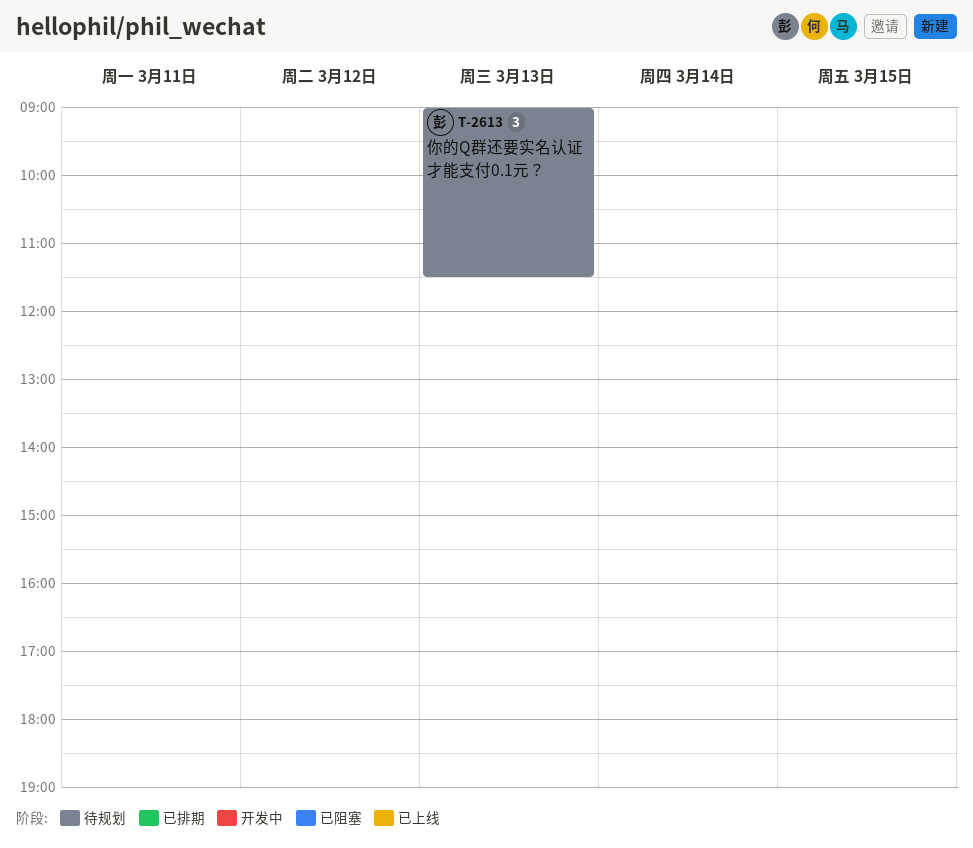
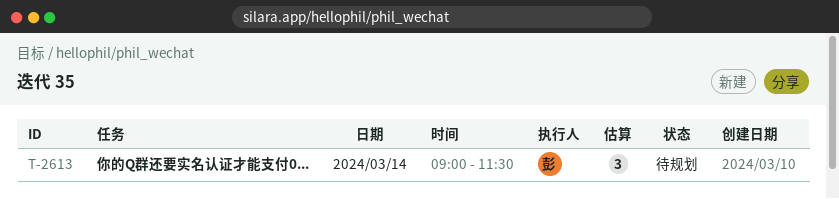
T-2613, day: Mar 13 -> Mar 14

